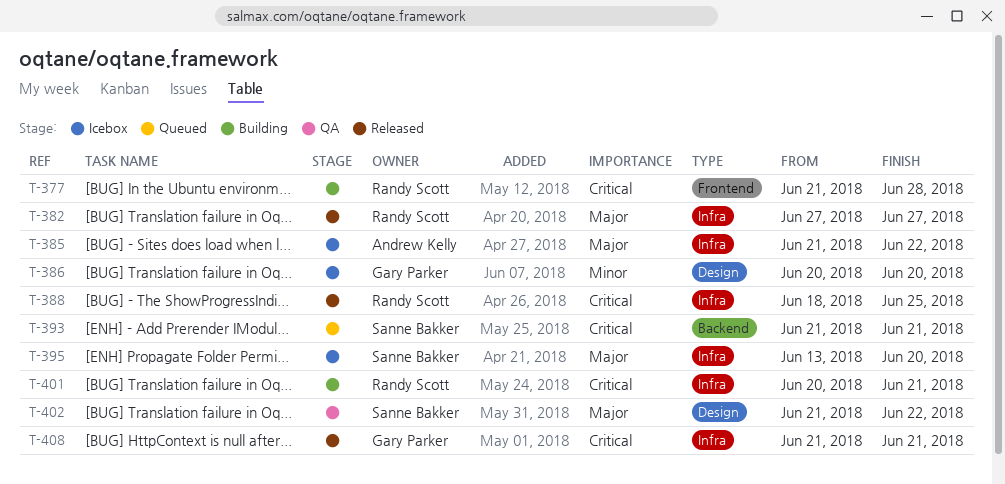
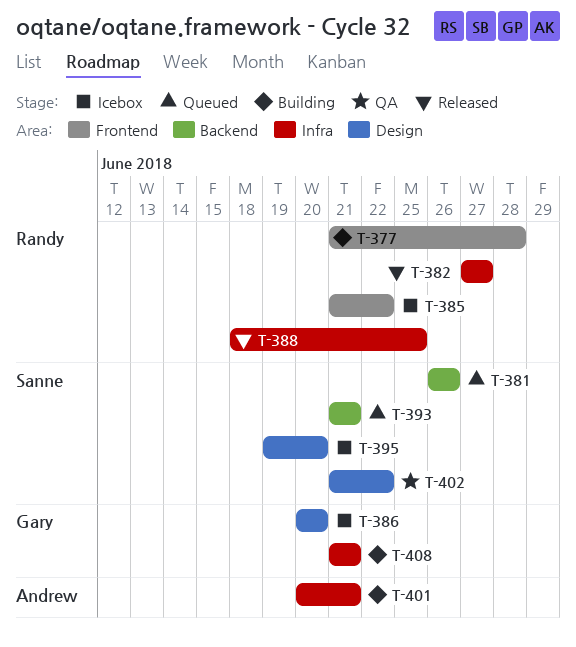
T-381: none -> present
T-385, owner: Andrew Kelly -> Randy Scott
T-385, label: Infra -> Frontend
T-395, label: Infra -> Design
T-395, start: Jun 13 -> Jun 19
T-401, owner: Randy Scott -> Andrew Kelly
T-408, status: Released -> Building

